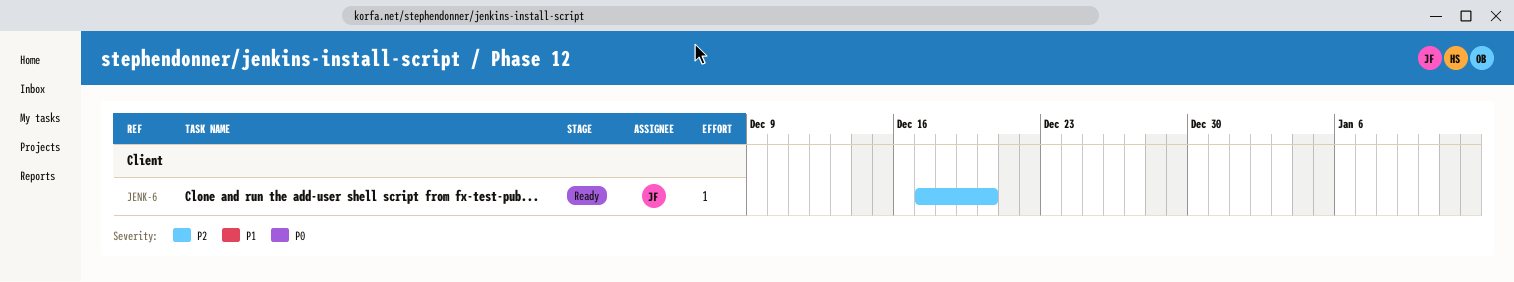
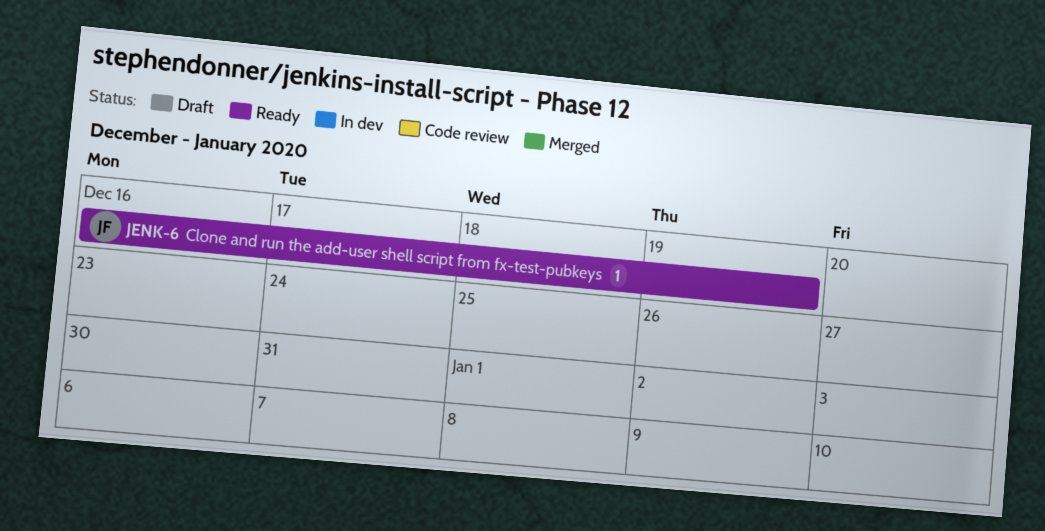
JENK-6, start: Dec 17 -> Dec 16
JENK-6, due: Dec 20 -> Dec 19

